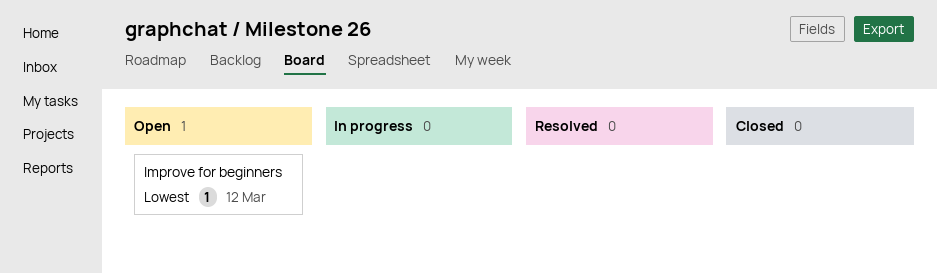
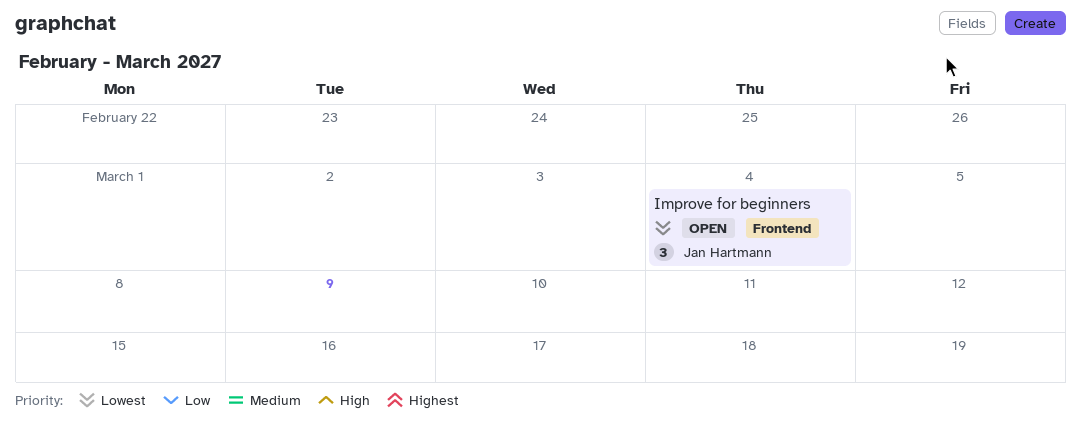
Improve for beginners, estimate: 1 -> 3
Improve for beginners, due: Mar 12 -> Mar 4

